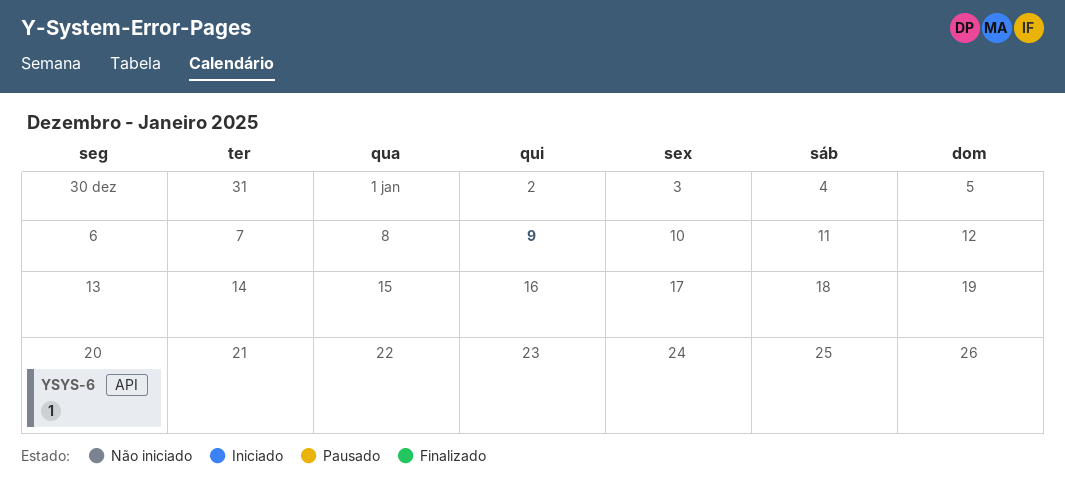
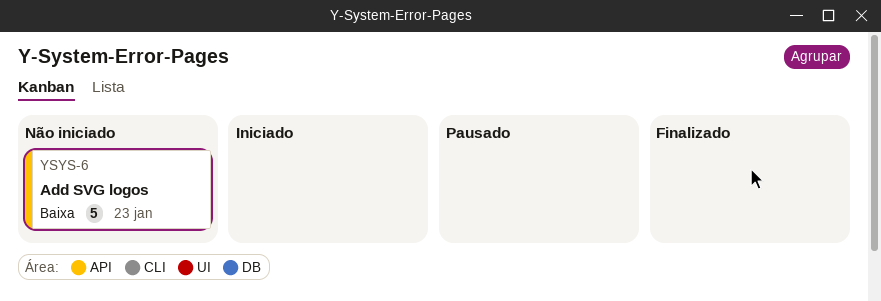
YSYS-6, estimate: 1 -> 5
YSYS-6, due: Jan 20 -> Jan 23

